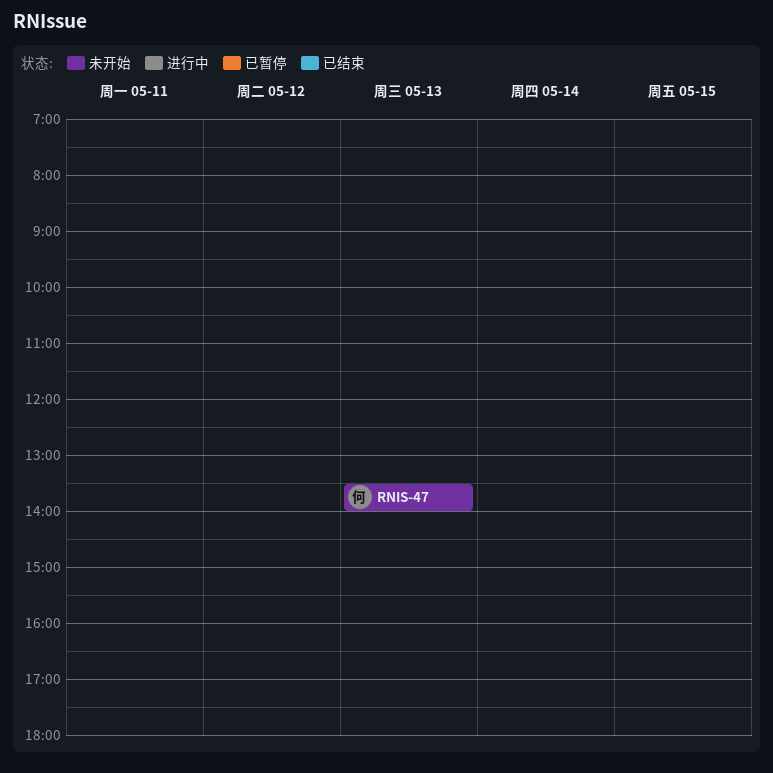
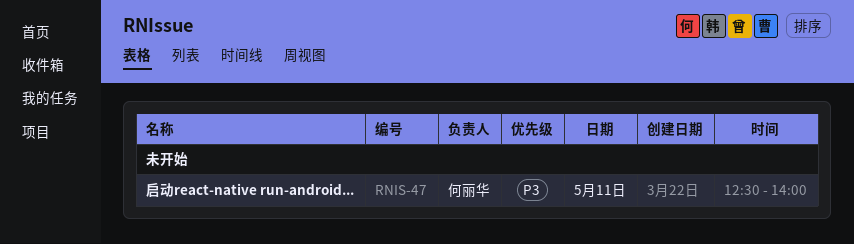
RNIS-47, day: May 13 -> May 11
RNIS-47, begins: 13:30 -> 12:30

